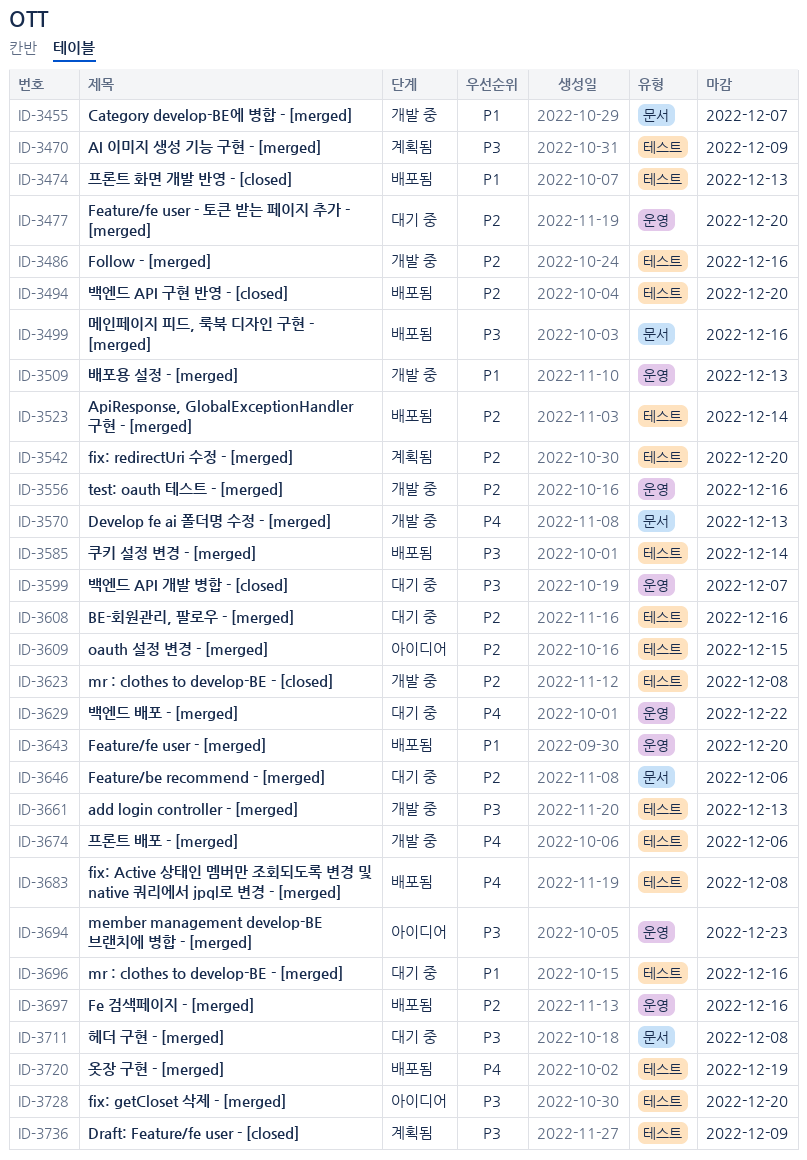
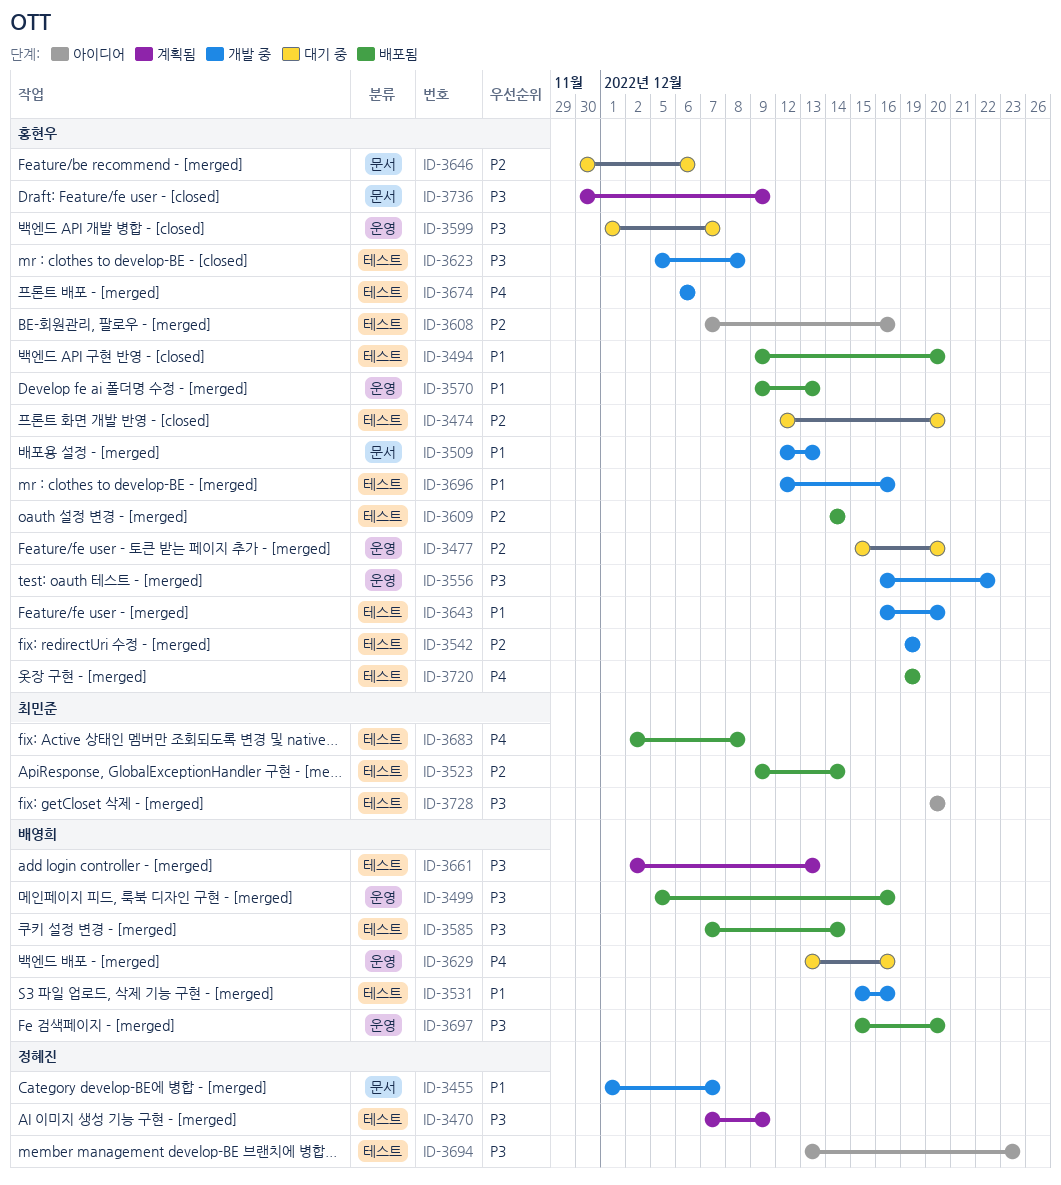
ID-3474, status: 배포됨 -> 대기 중
ID-3474, priority: P1 -> P2
ID-3474, due: Dec 13 -> Dec 20
ID-3486: present -> none
ID-3494, priority: P2 -> P1
ID-3499, label: 문서 -> 운영
ID-3509, label: 운영 -> 문서
ID-3531: none -> present
ID-3542, status: 계획됨 -> 개발 중
ID-3542, due: Dec 20 -> Dec 19
ID-3556, priority: P2 -> P3
ID-3556, due: Dec 16 -> Dec 22
ID-3570, status: 개발 중 -> 배포됨
ID-3570, priority: P4 -> P1
ID-3570, label: 문서 -> 운영
ID-3608, status: 대기 중 -> 아이디어
ID-3609, status: 아이디어 -> 배포됨
ID-3609, due: Dec 15 -> Dec 14
ID-3623, priority: P2 -> P3
ID-3629, due: Dec 22 -> Dec 16
ID-3643, status: 배포됨 -> 개발 중
ID-3643, label: 운영 -> 테스트
ID-3661, status: 개발 중 -> 계획됨
ID-3694, label: 운영 -> 테스트
ID-3696, status: 대기 중 -> 개발 중
ID-3697, priority: P2 -> P3
ID-3697, due: Dec 16 -> Dec 20
ID-3711: present -> none
ID-3736, label: 테스트 -> 문서

